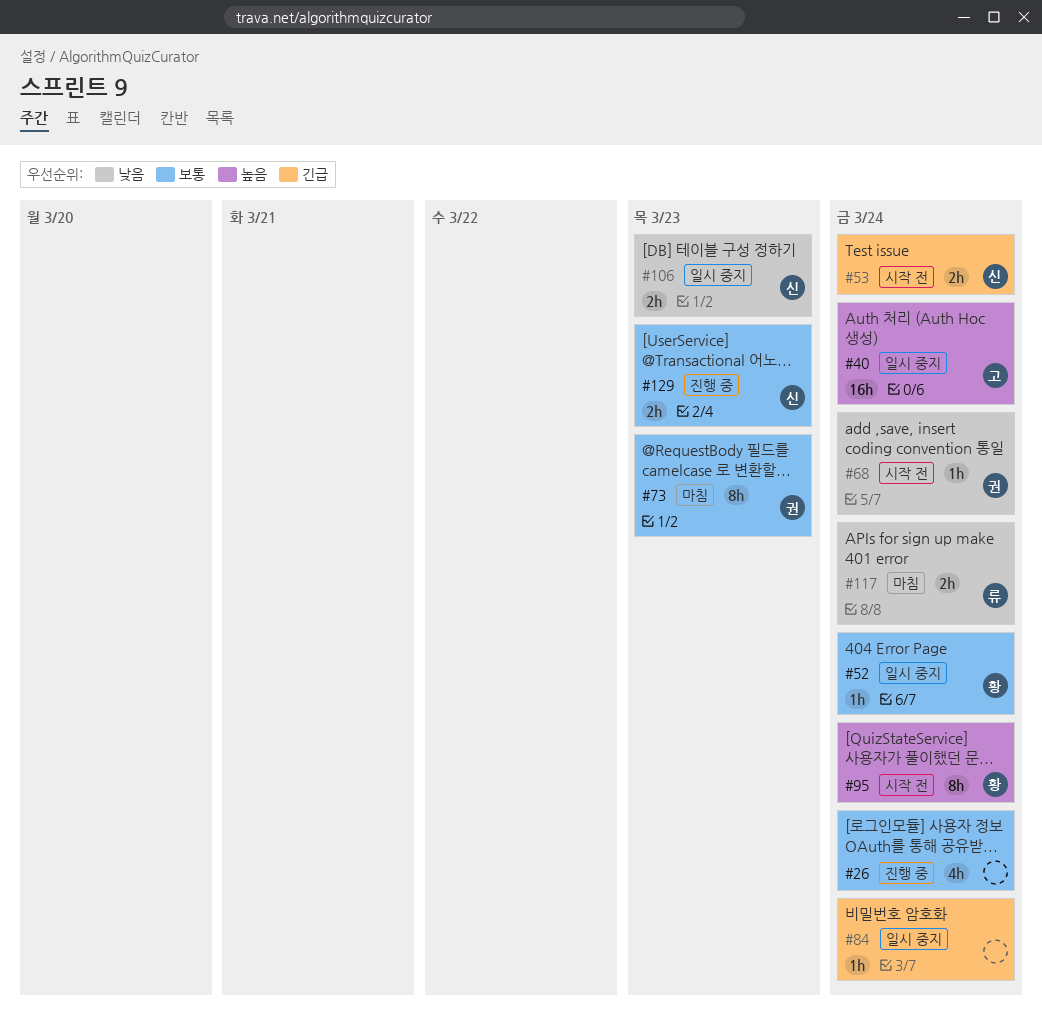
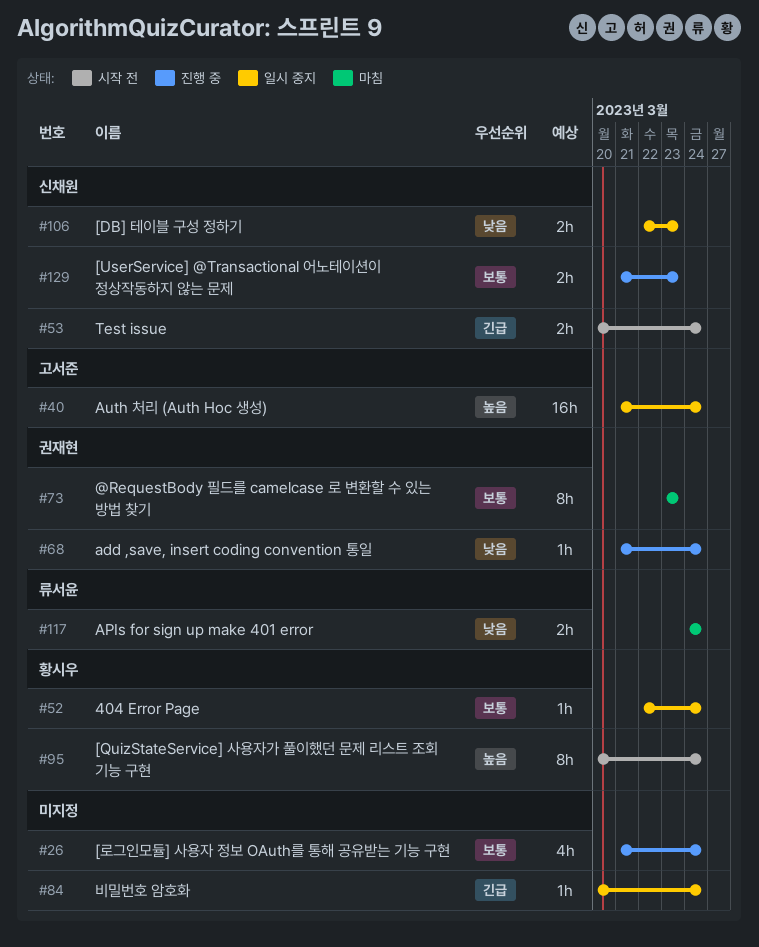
#68, status: 시작 전 -> 진행 중

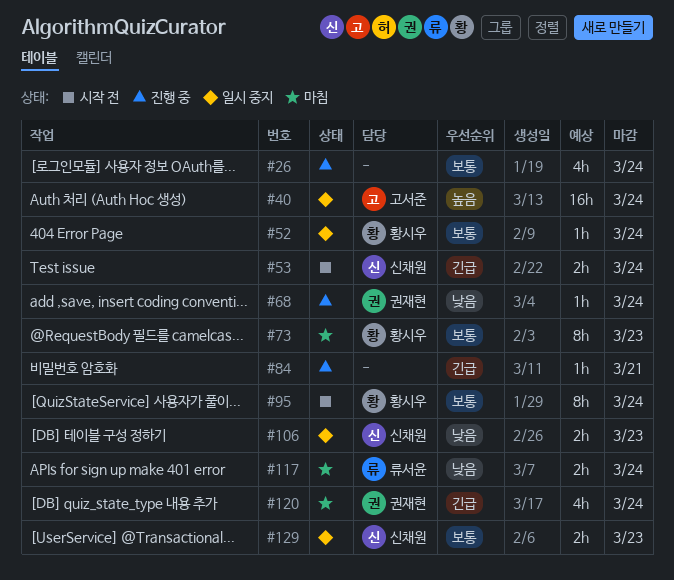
#73, owner: 권재현 -> 황시우
#84, status: 일시 중지 -> 진행 중
#84, due: Mar 24 -> Mar 21
#95, priority: 높음 -> 보통
#120: none -> present
#129, status: 진행 중 -> 일시 중지

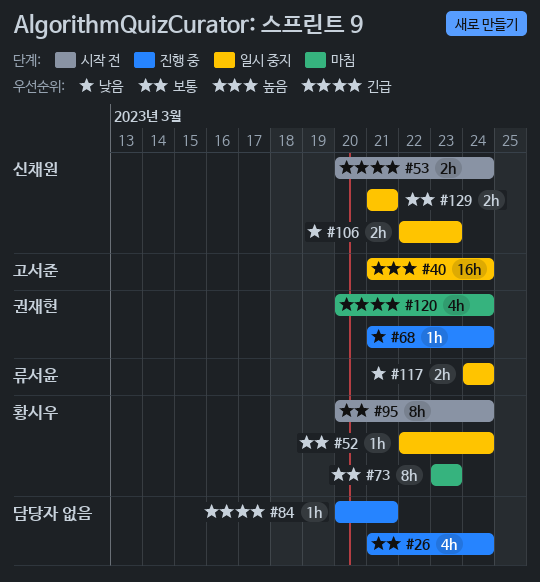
#117, status: 마침 -> 일시 중지
#129, due: Mar 23 -> Mar 21

